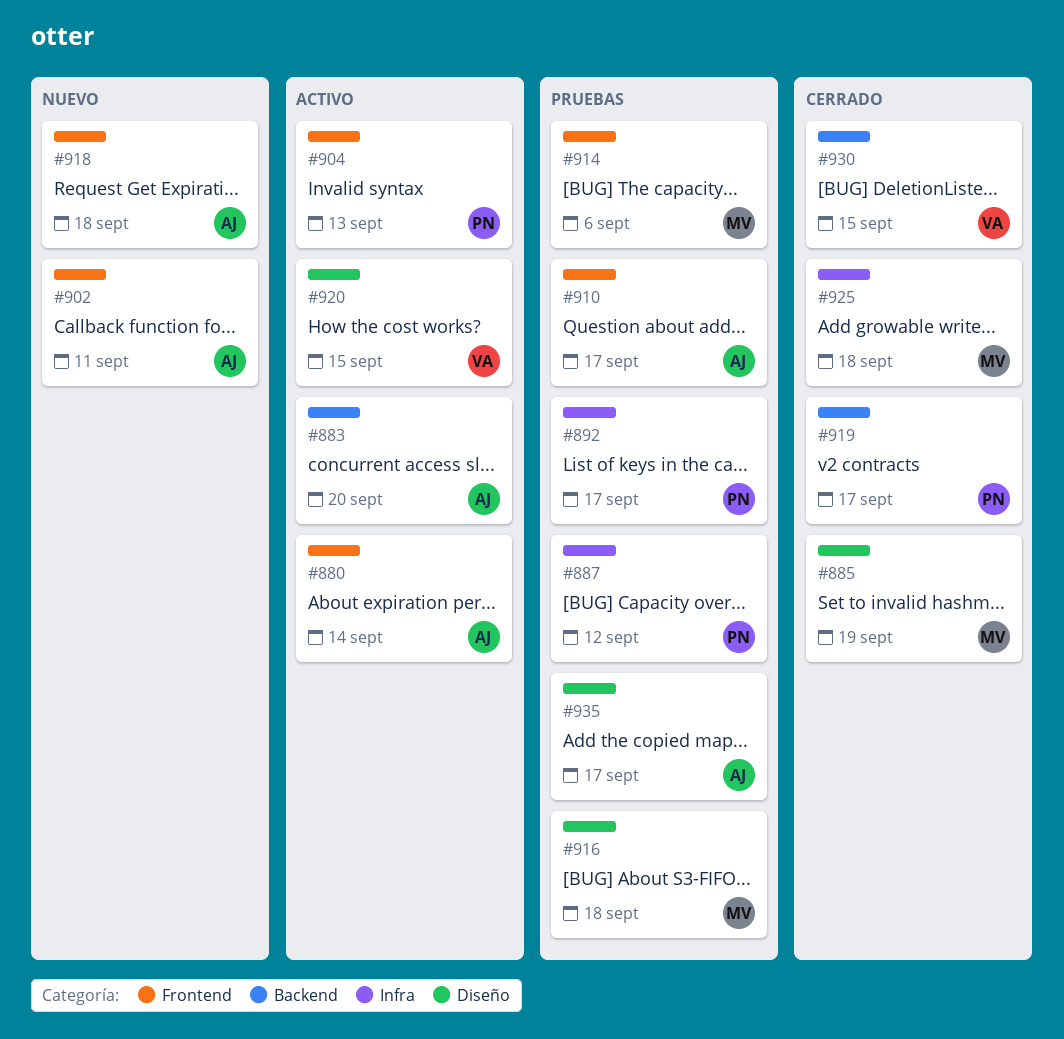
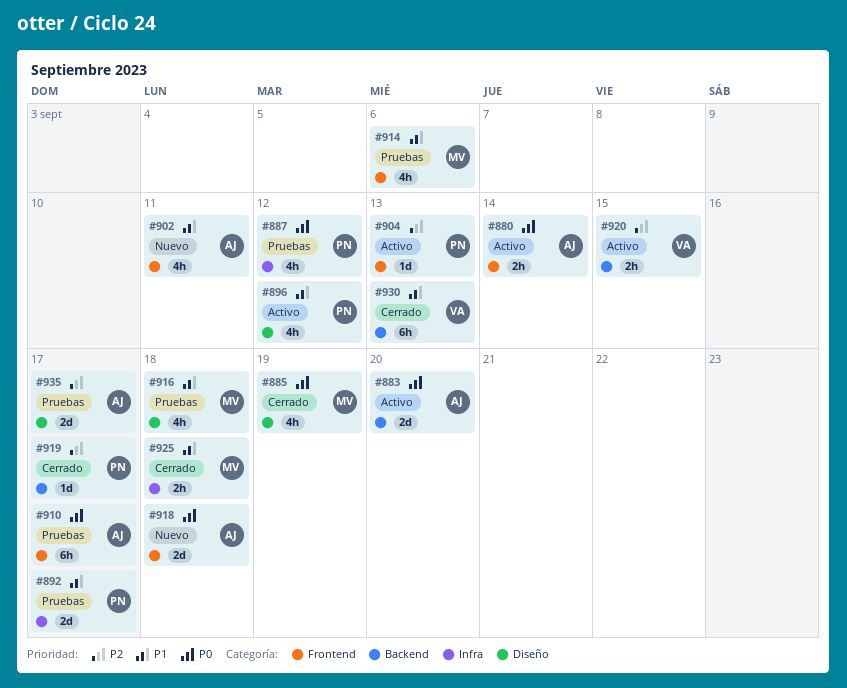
#896: none -> present
#920, label: Diseño -> Backend
#930, due: Sep 15 -> Sep 13

